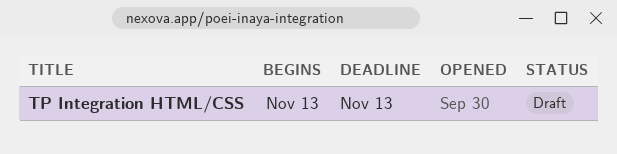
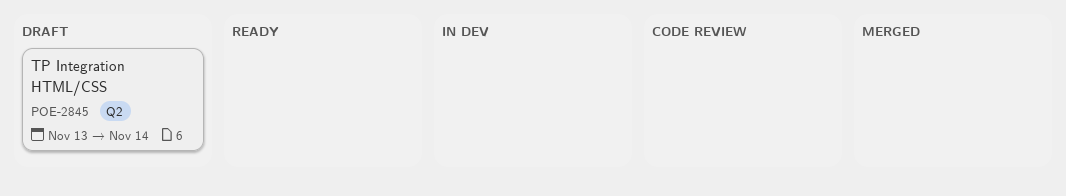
TP Integration HTML/CSS, due: Nov 13 -> Nov 14

